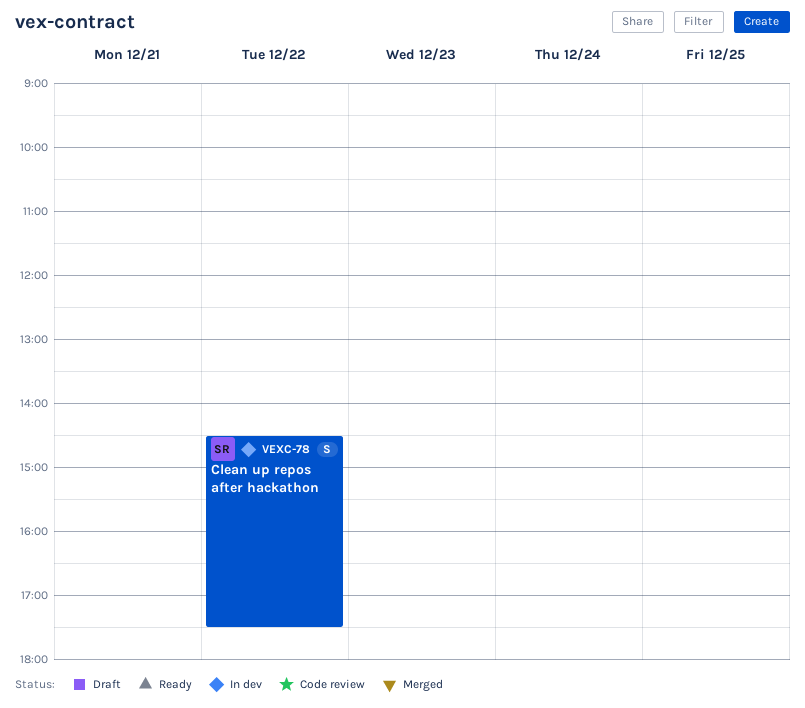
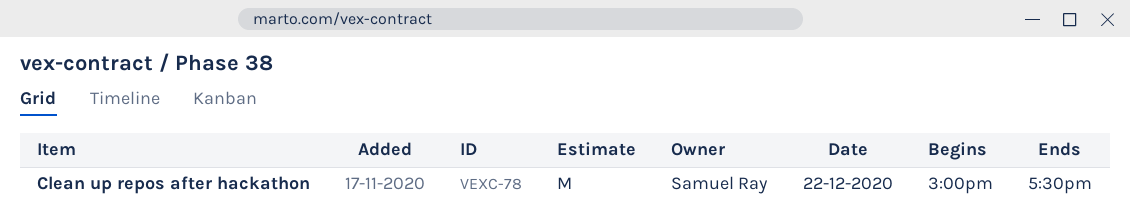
VEXC-78, estimate: S -> M
VEXC-78, begins: 14:30 -> 15:00

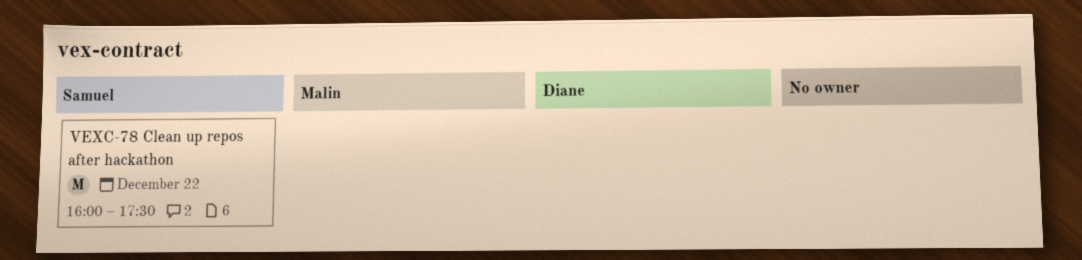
VEXC-78, begins: 15:00 -> 16:00

